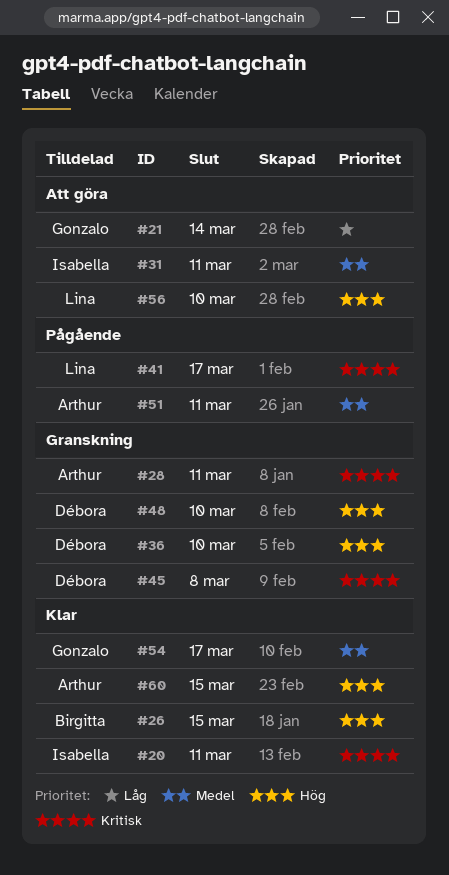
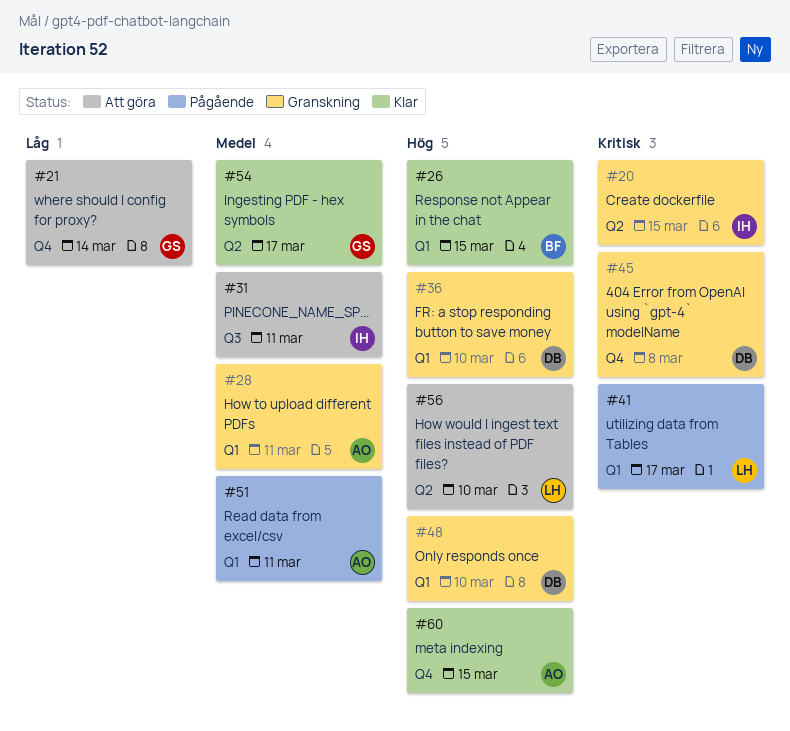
#20, status: Klar -> Granskning
#20, due: Mar 11 -> Mar 15
#28, priority: Kritisk -> Medel

